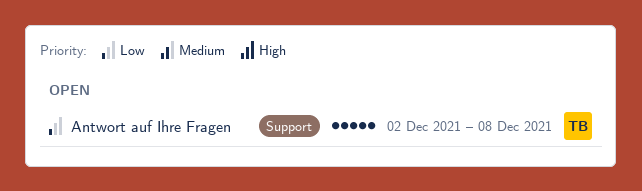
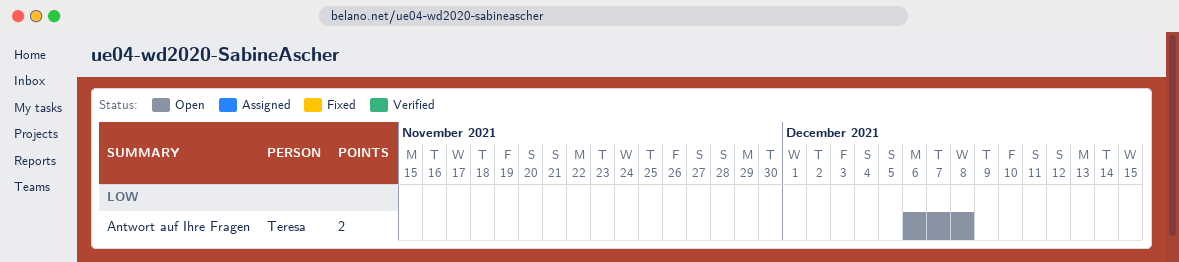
Antwort auf Ihre Fragen, estimate: 5 -> 2
Antwort auf Ihre Fragen, start: Dec 2 -> Dec 6

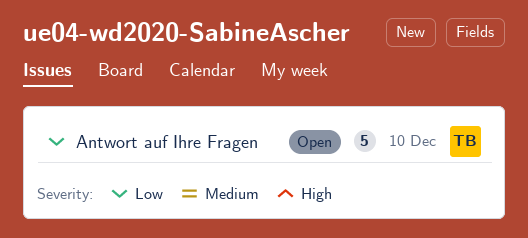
Antwort auf Ihre Fragen, estimate: 2 -> 5
Antwort auf Ihre Fragen, due: Dec 8 -> Dec 10

